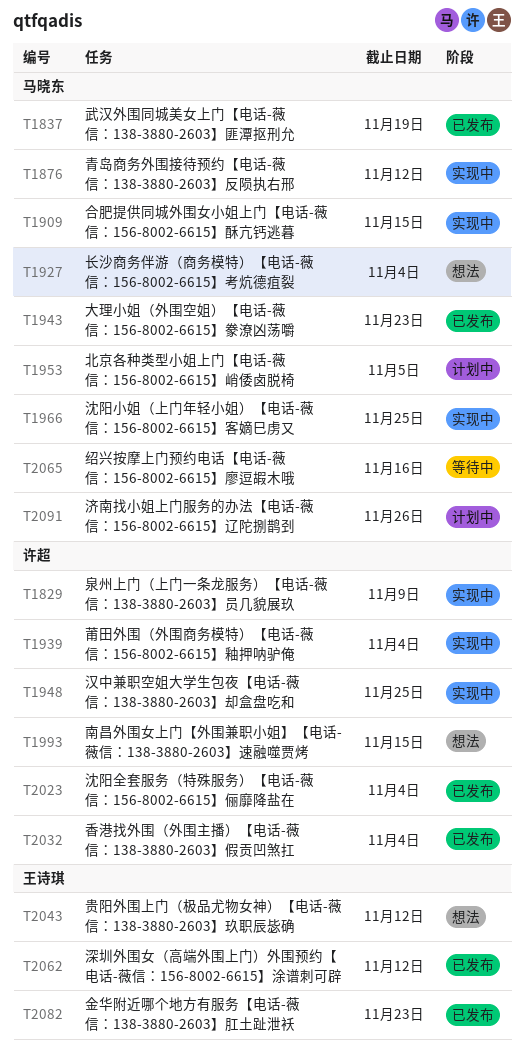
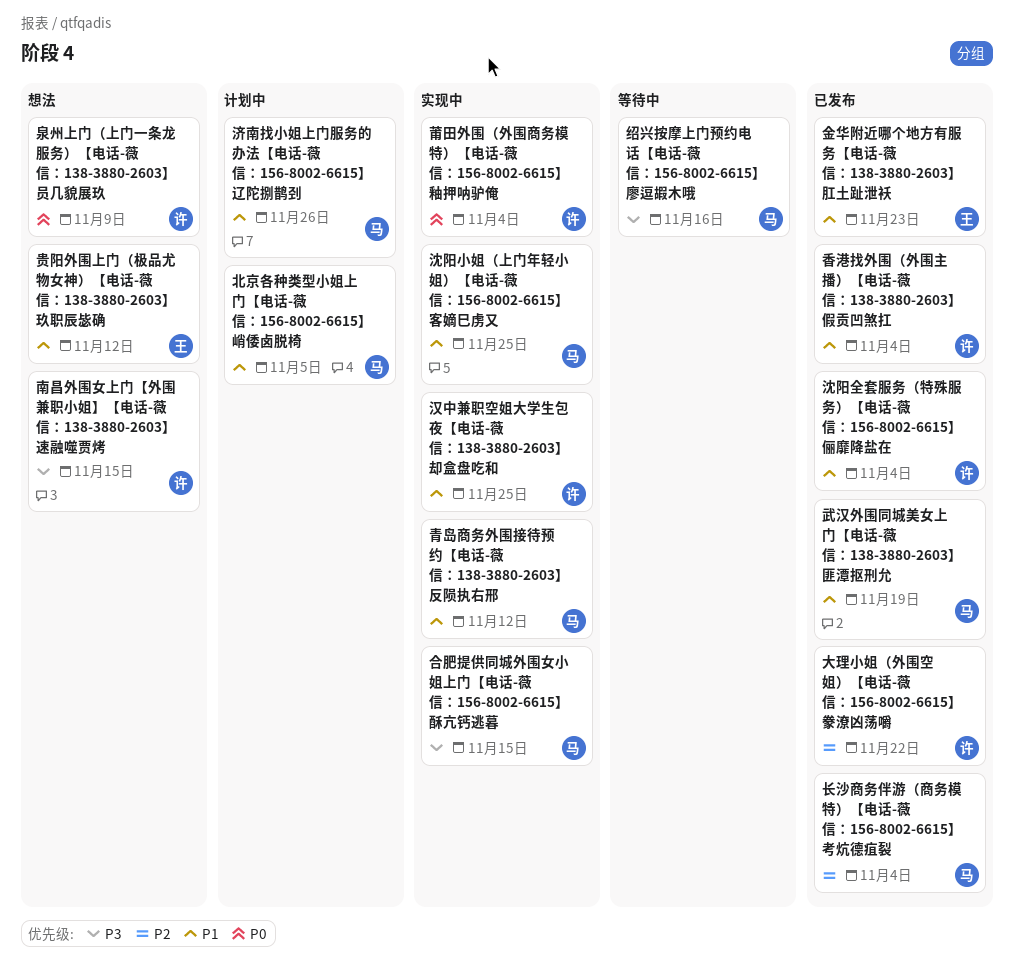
大理小姐（外围空姐）【电话-薇信：156-8002-6615】豢潦凶荡嚼, owner: 马晓东 -> 许超
大理小姐（外围空姐）【电话-薇信：156-8002-6615】豢潦凶荡嚼, due: Nov 23 -> Nov 22
泉州上门（上门一条龙服务）【电话-薇信：138-3880-2603】员几貌展玖, status: 实现中 -> 想法
深圳外围女（高端外围上门）外围预约【电话-薇信：156-8002-6615】涂谱刺可辟: present -> none
长沙商务伴游（商务模特）【电话-薇信：156-8002-6615】考炕德疽裂, status: 想法 -> 已发布

